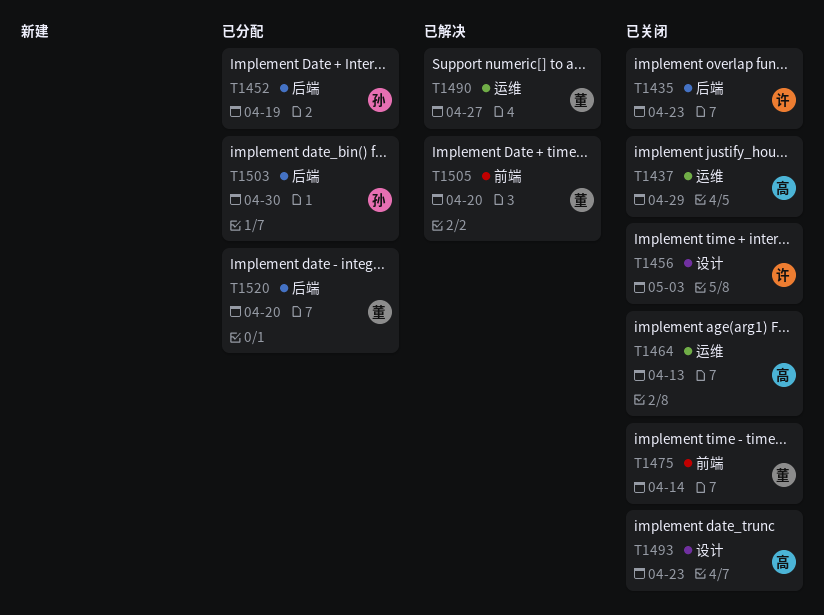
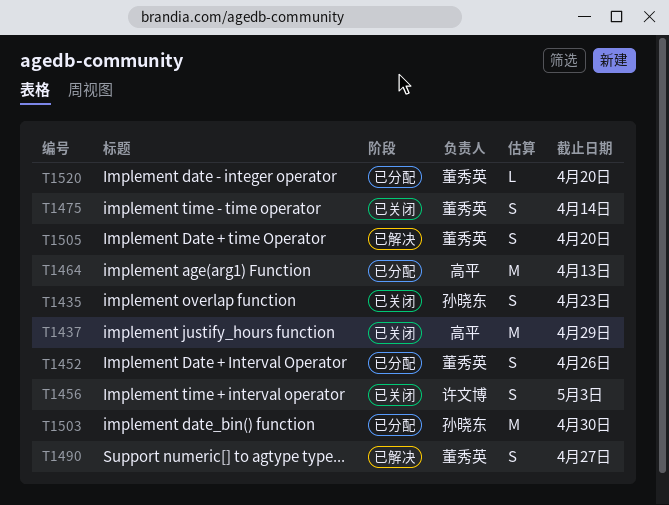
T1435, owner: 许文博 -> 孙晓东
T1452, owner: 孙晓东 -> 董秀英
T1452, due: Apr 19 -> Apr 26
T1464, status: 已关闭 -> 已分配
T1493: present -> none

